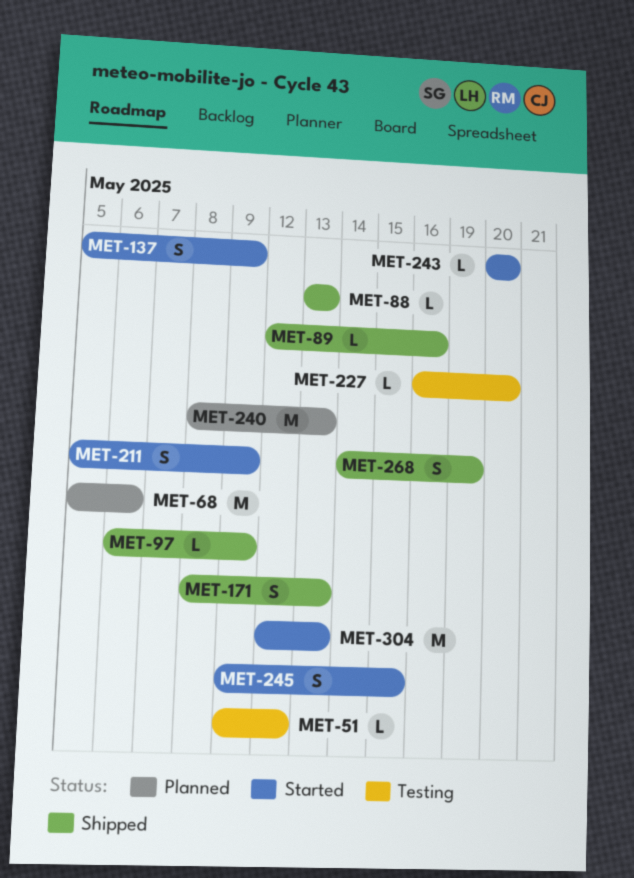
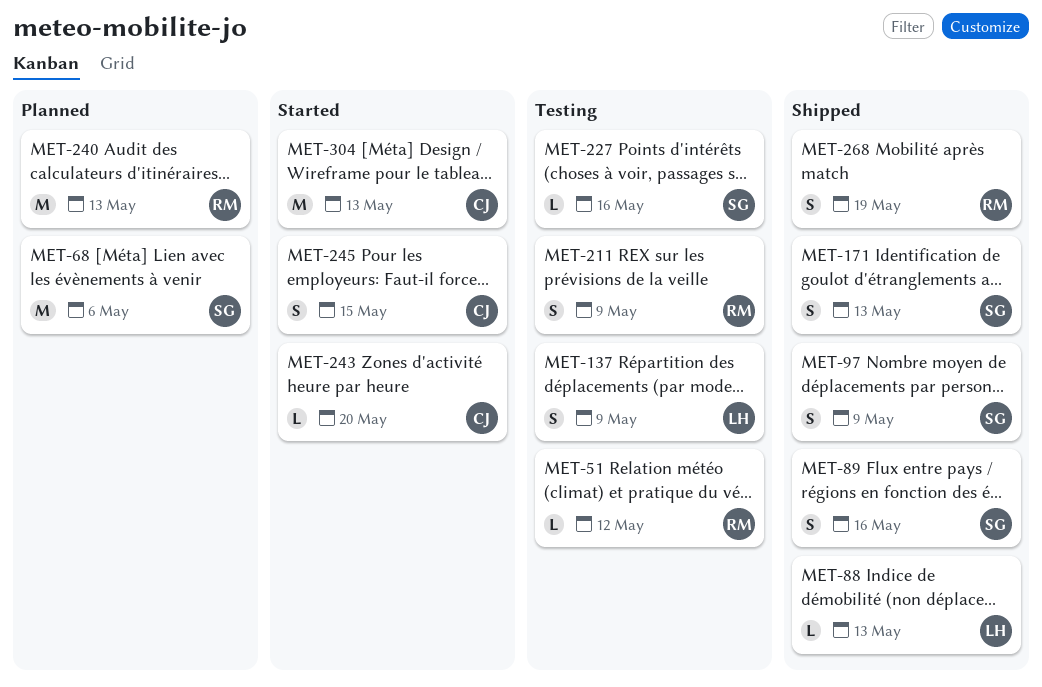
MET-89, estimate: L -> S
MET-97, estimate: L -> S
MET-137, status: Started -> Testing
MET-211, status: Started -> Testing
MET-227, due: May 20 -> May 16

